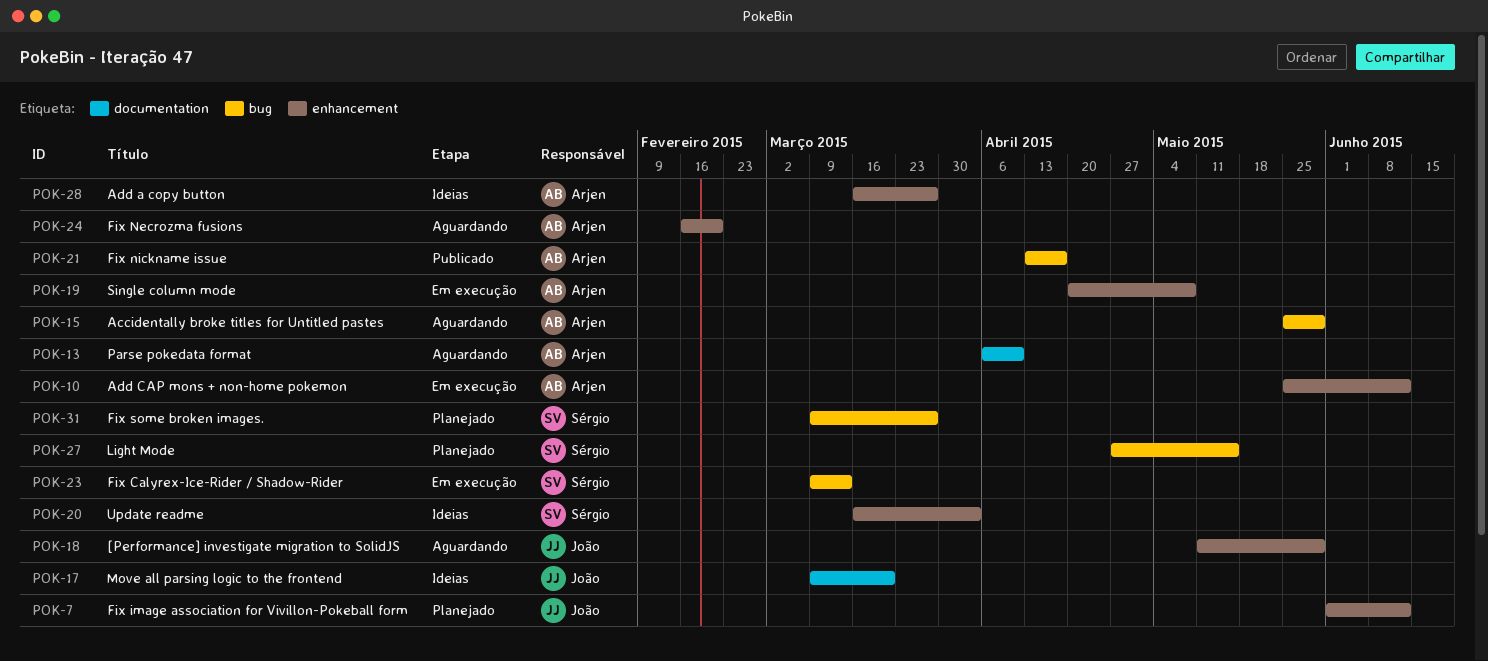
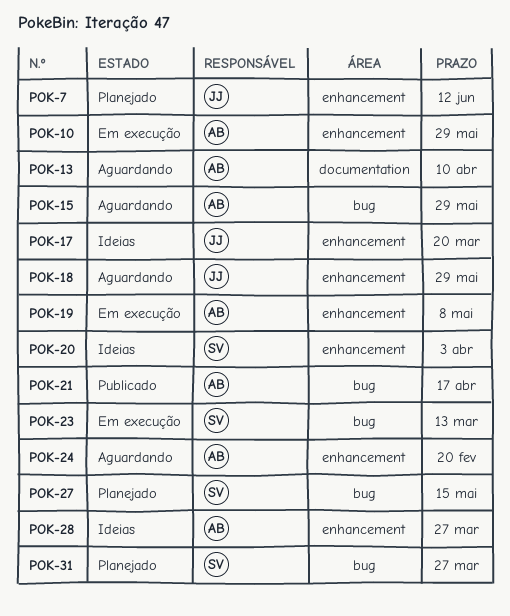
POK-10, due: Jun 12 -> May 29
POK-17, label: documentation -> enhancement

